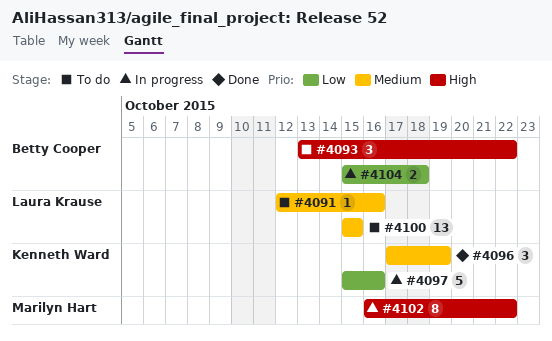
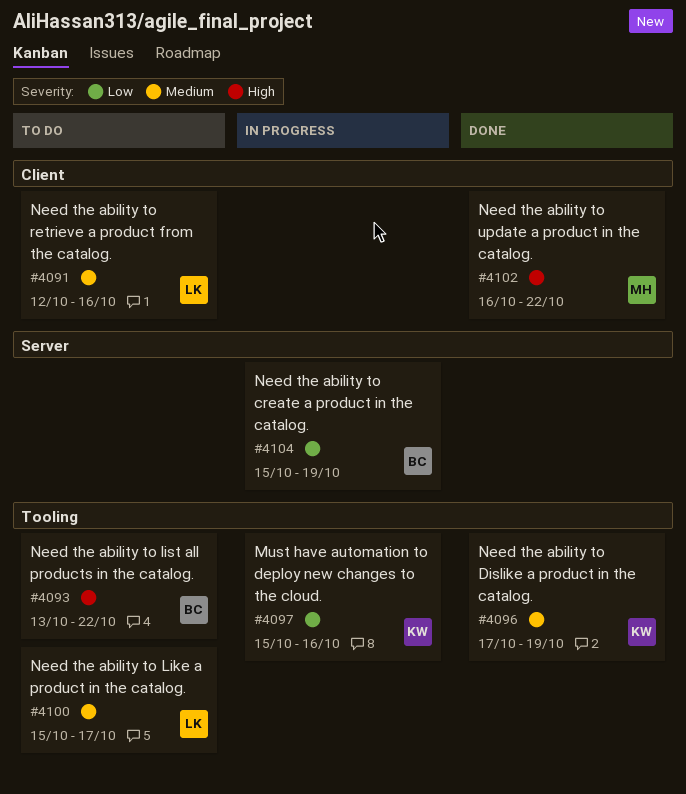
#4100, due: Oct 15 -> Oct 17
#4102, status: In progress -> Done
#4104, due: Oct 18 -> Oct 19

